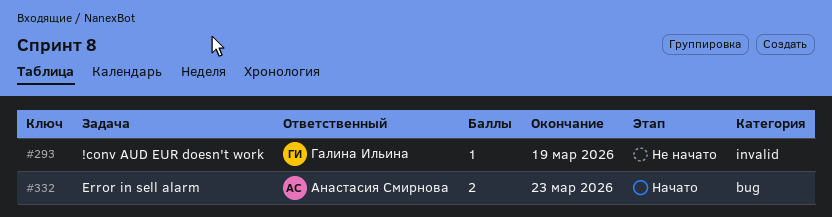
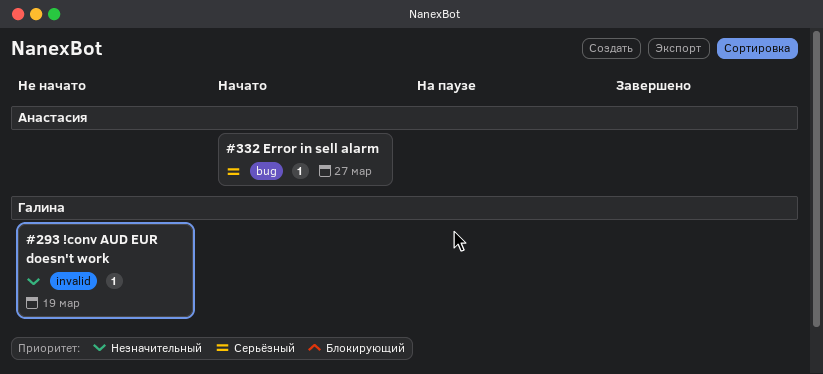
#332, estimate: 2 -> 1
#332, due: Mar 23 -> Mar 27

